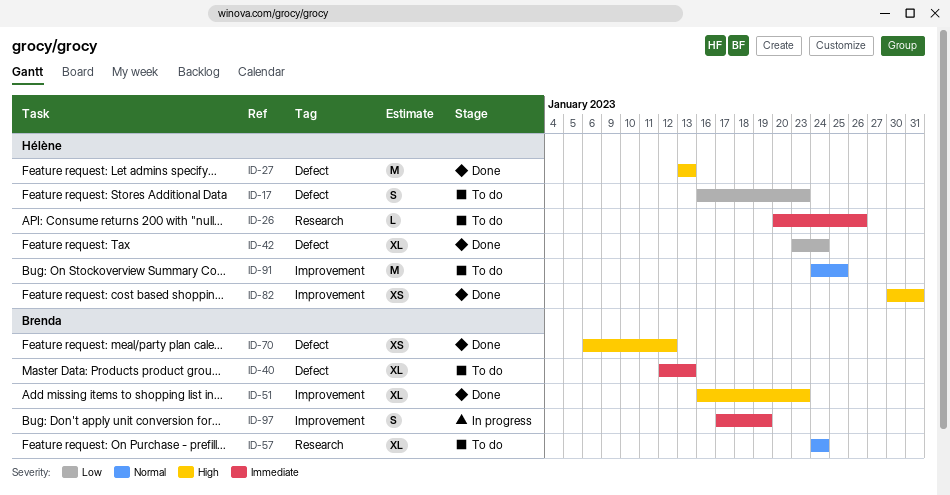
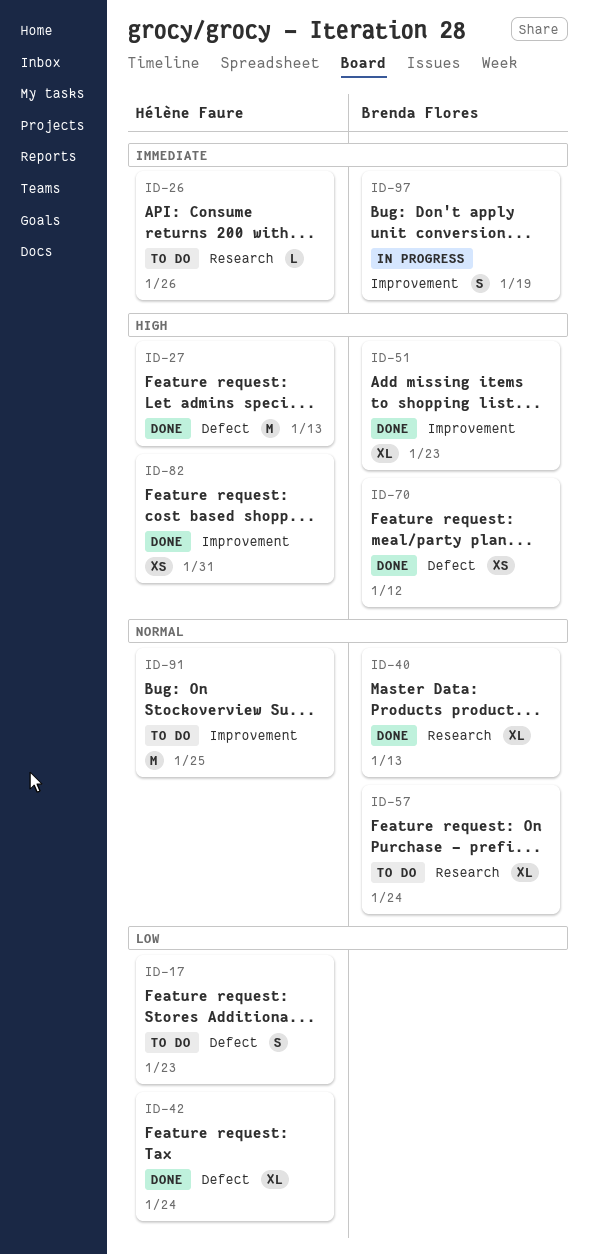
ID-40, status: To do -> Done
ID-40, priority: Immediate -> Normal
ID-40, label: Defect -> Research

